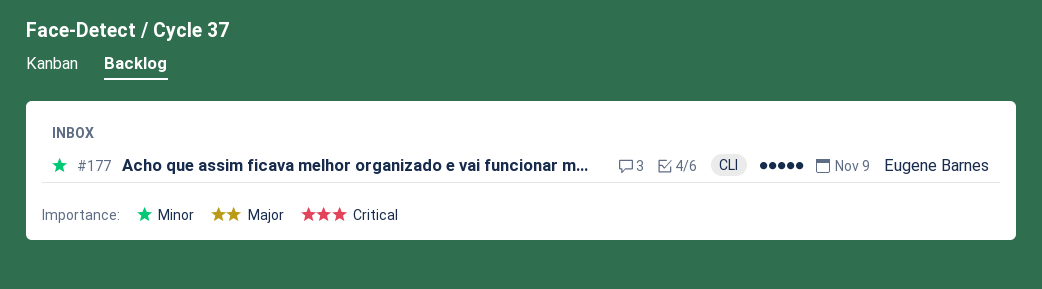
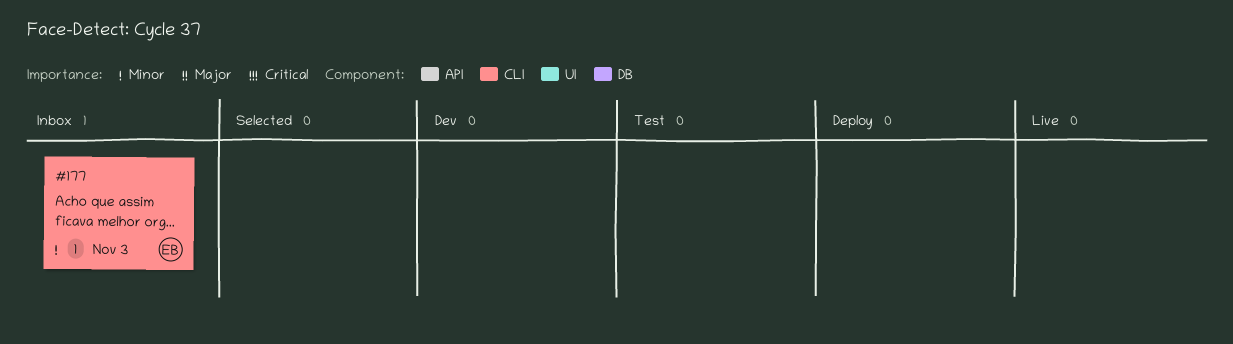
#177, estimate: 5 -> 1
#177, due: Nov 9 -> Nov 3

